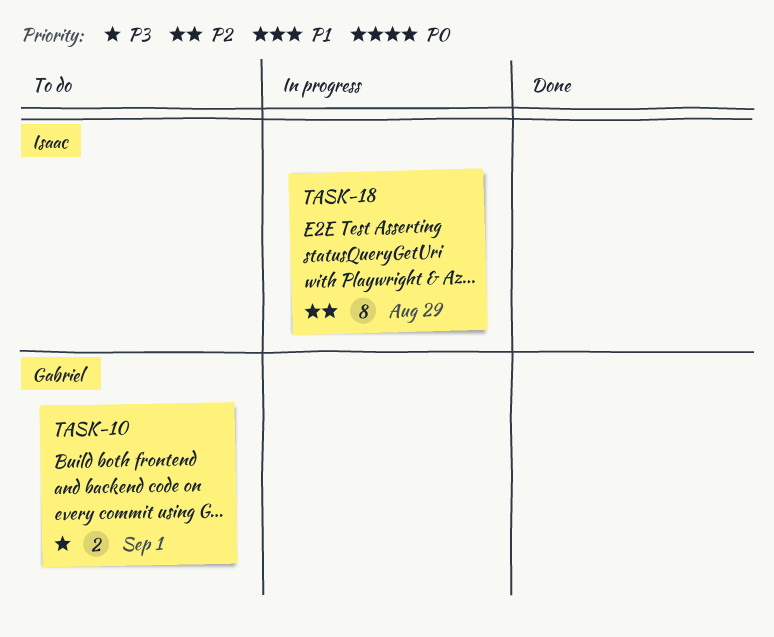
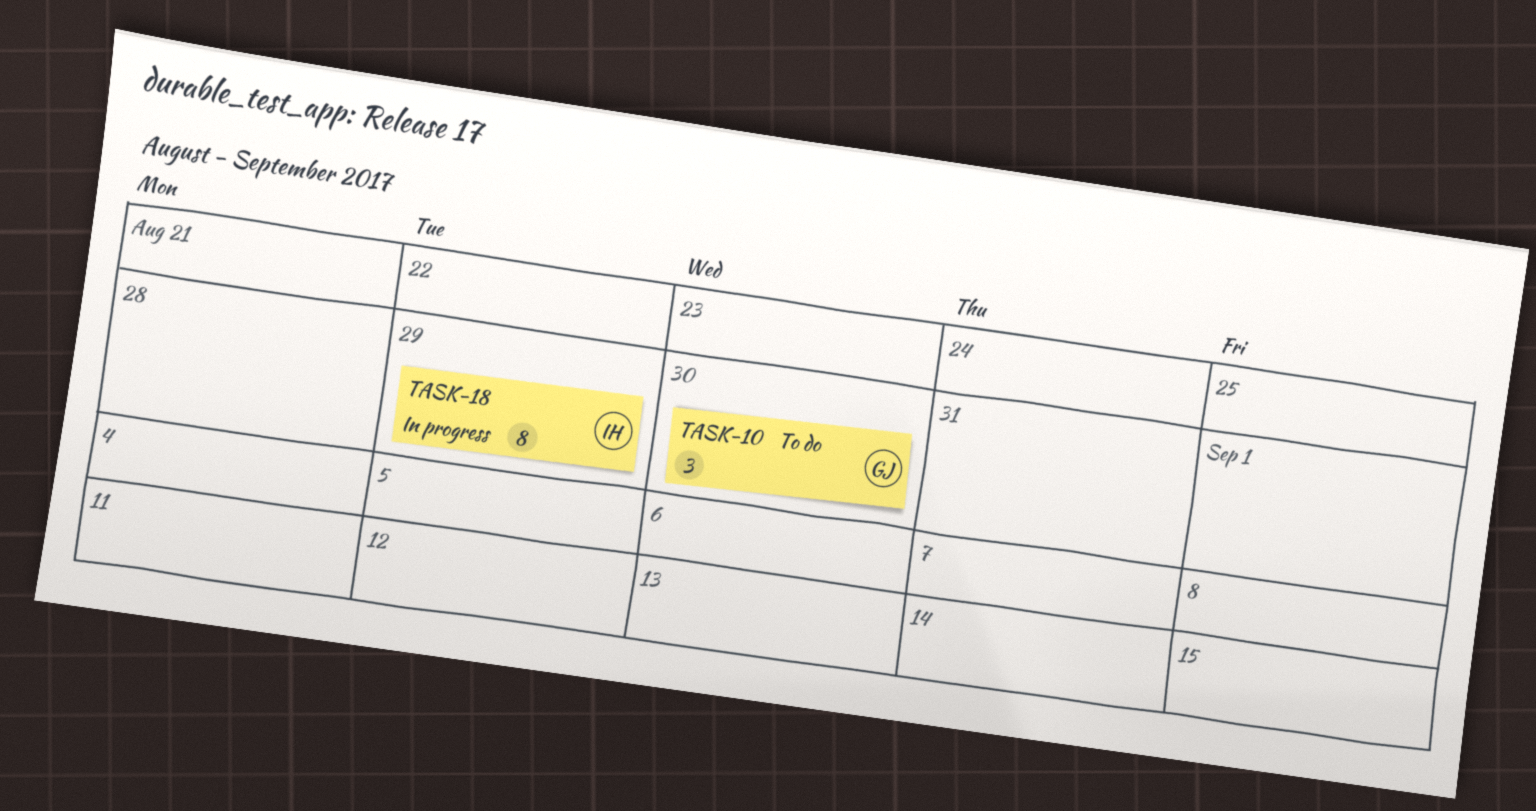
TASK-10, estimate: 2 -> 3
TASK-10, due: Sep 1 -> Aug 30

